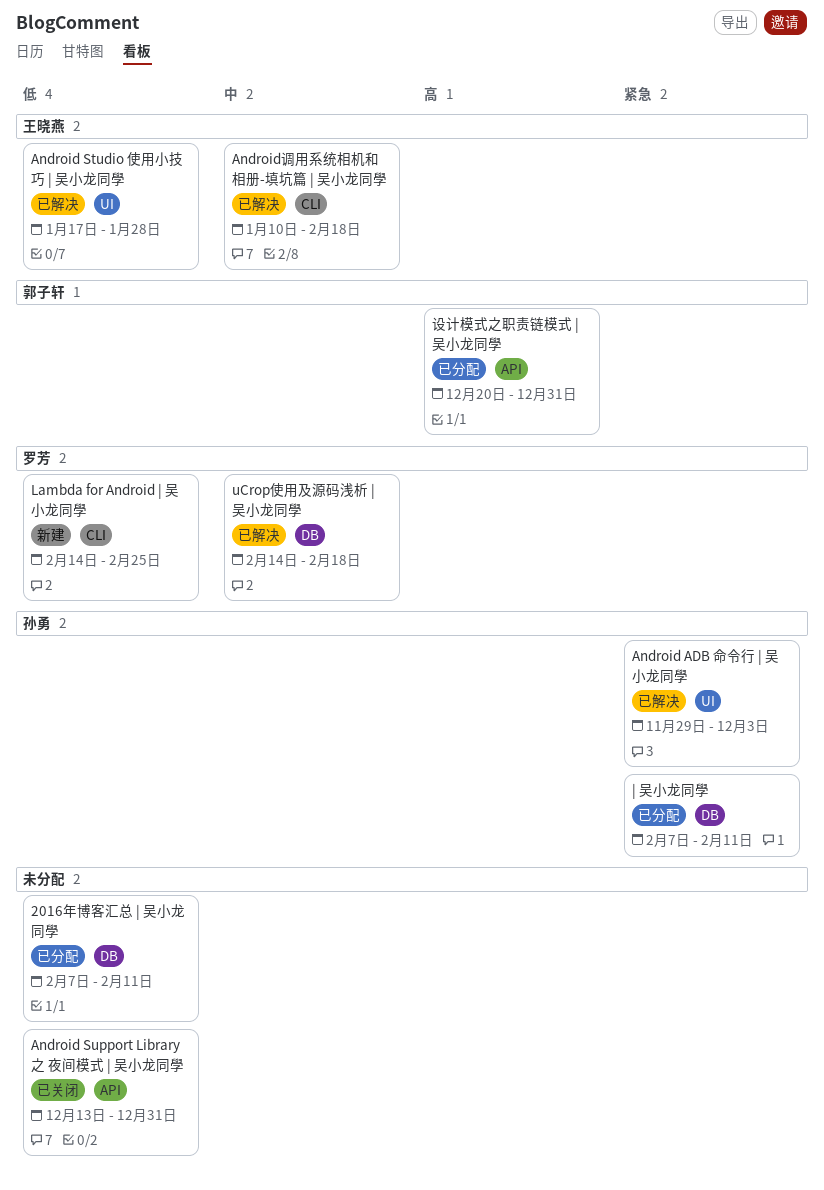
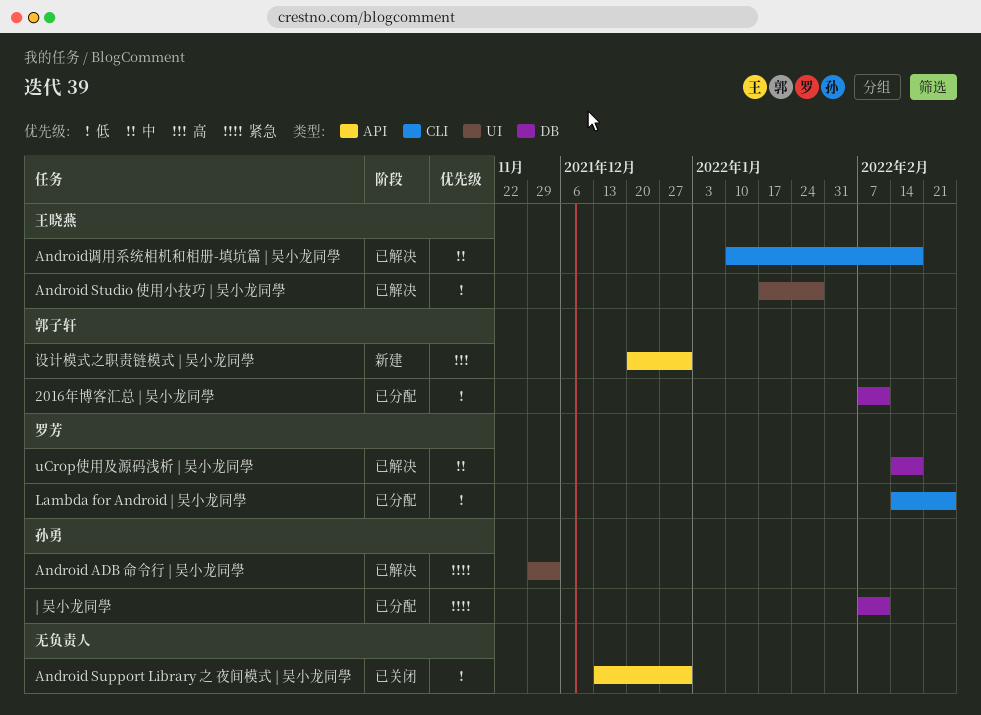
2016年博客汇总 | 吴小龙同學, owner: none -> 郭子轩
Lambda for Android | 吴小龙同學, status: 新建 -> 已分配
设计模式之职责链模式 | 吴小龙同學, status: 已分配 -> 新建

